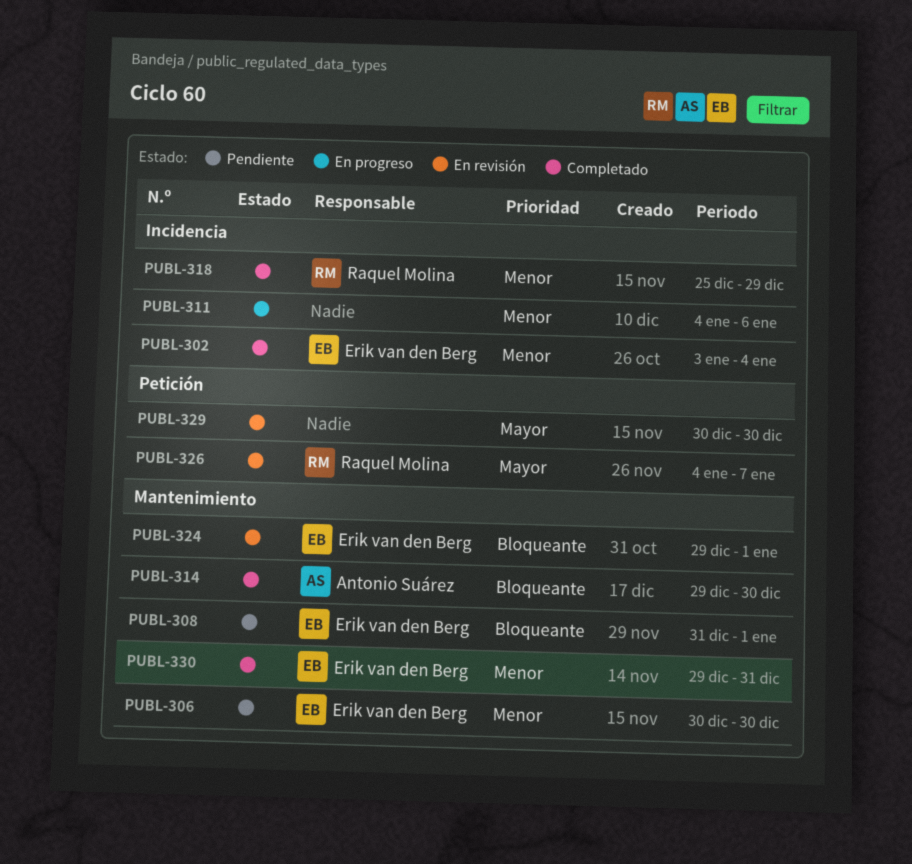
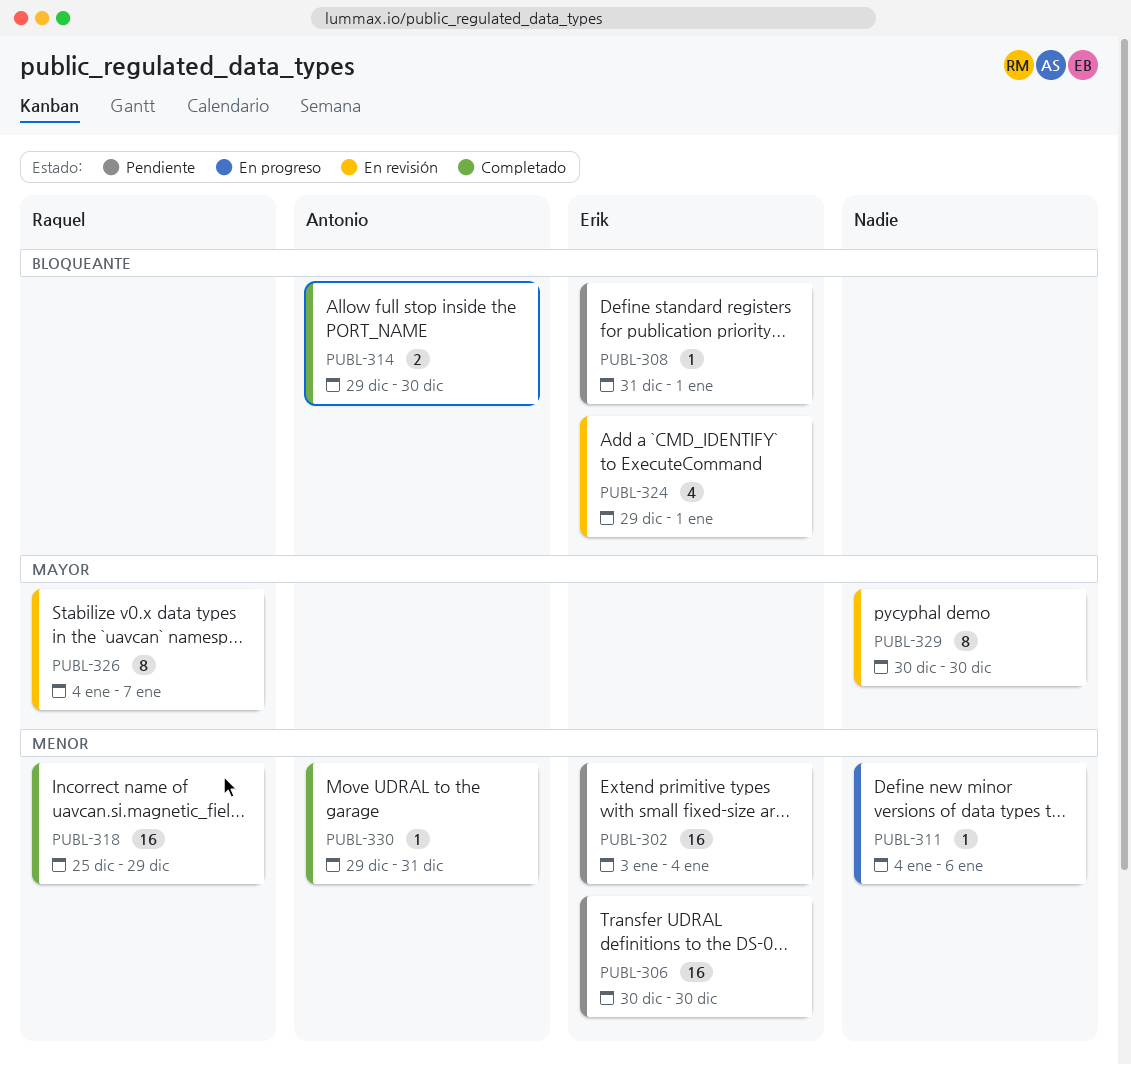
PUBL-302, status: Completado -> Pendiente
PUBL-330, owner: Erik van den Berg -> Antonio Suárez

